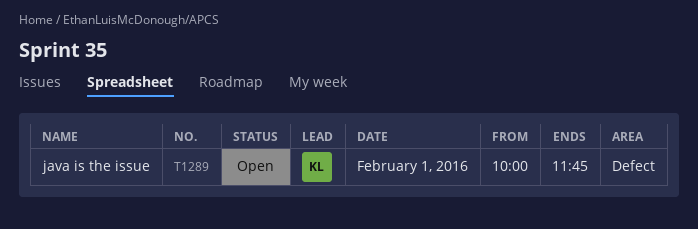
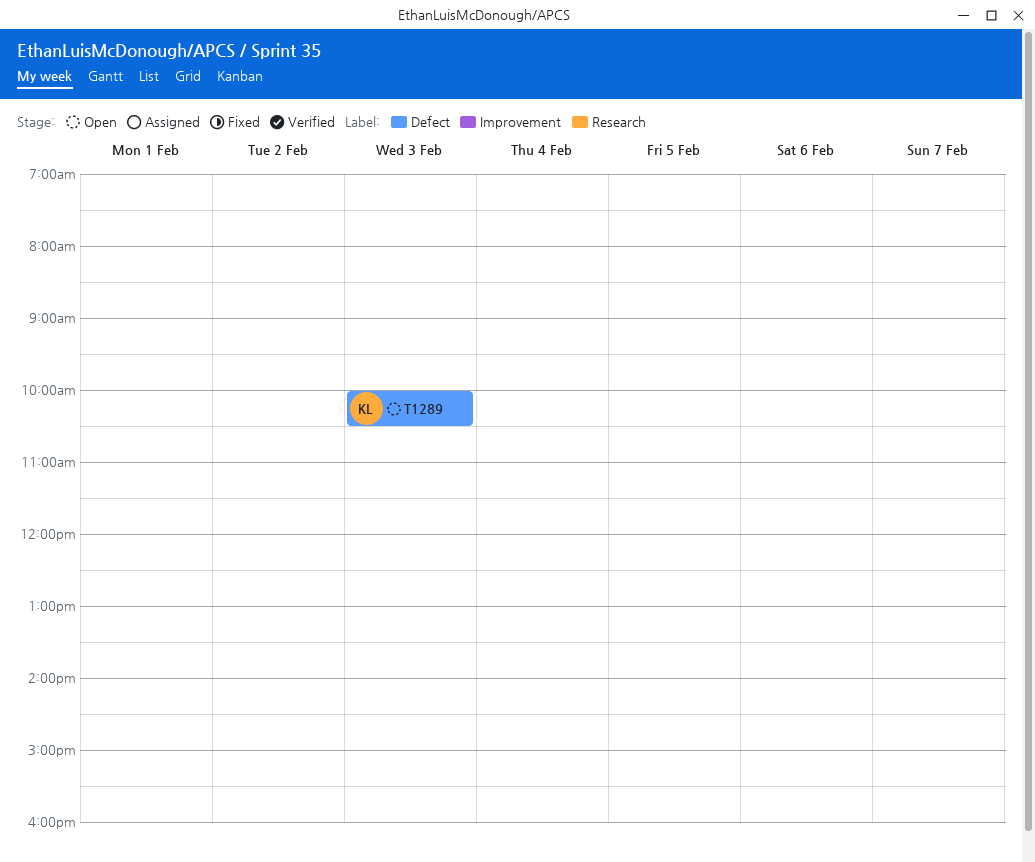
T1289, day: Feb 1 -> Feb 3
T1289, ends: 11:45 -> 10:30

